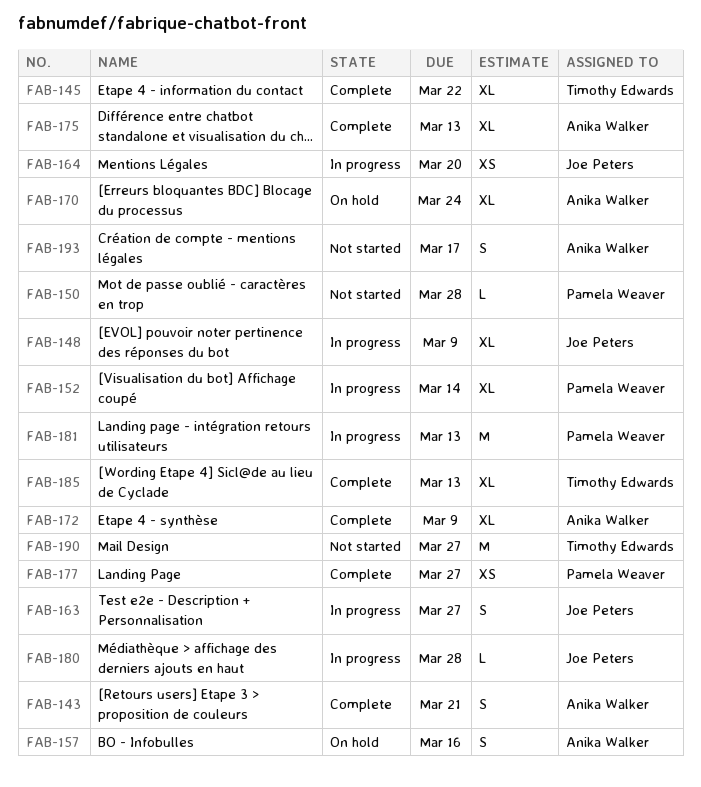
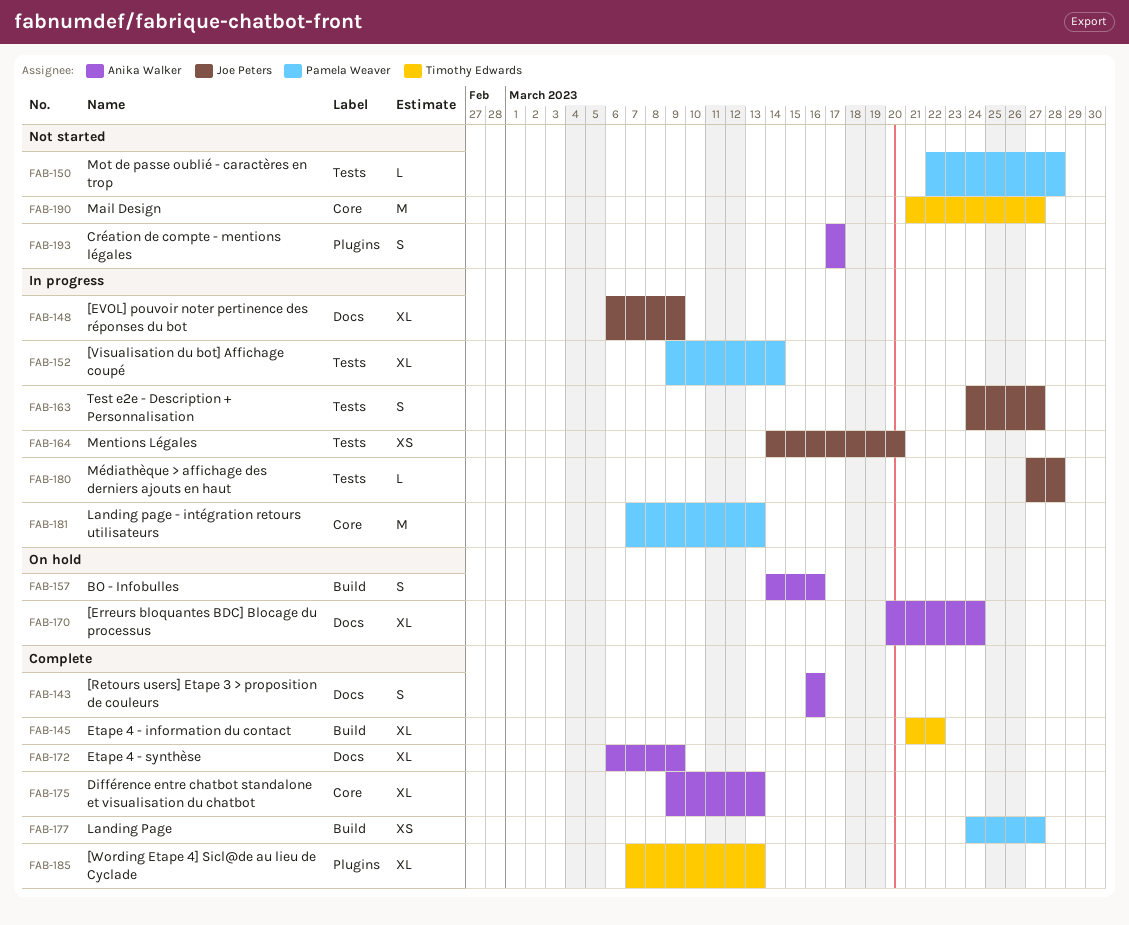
FAB-143, due: Mar 21 -> Mar 16

